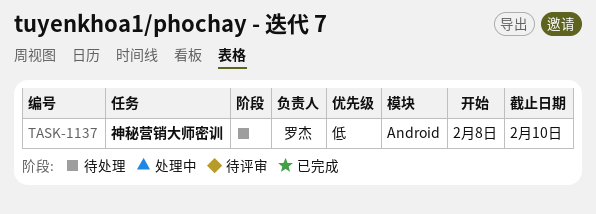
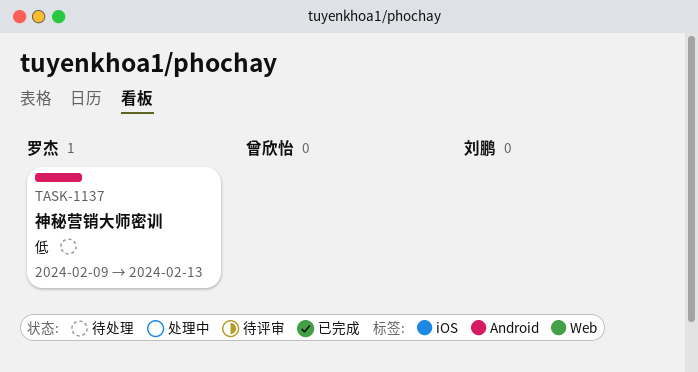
TASK-1137, start: Feb 8 -> Feb 9
TASK-1137, due: Feb 10 -> Feb 13

